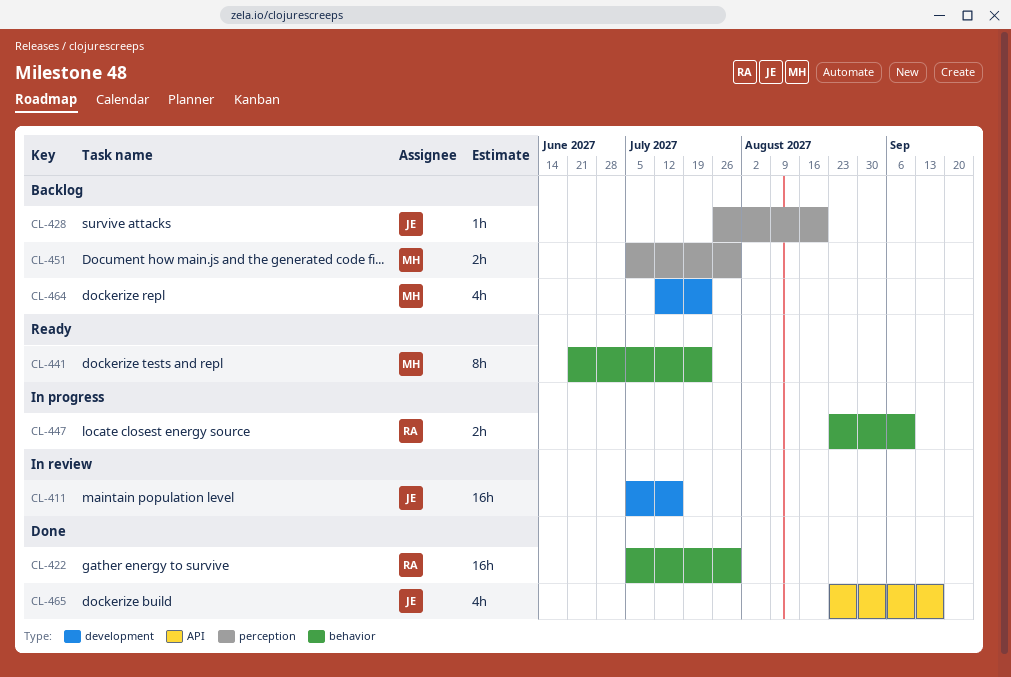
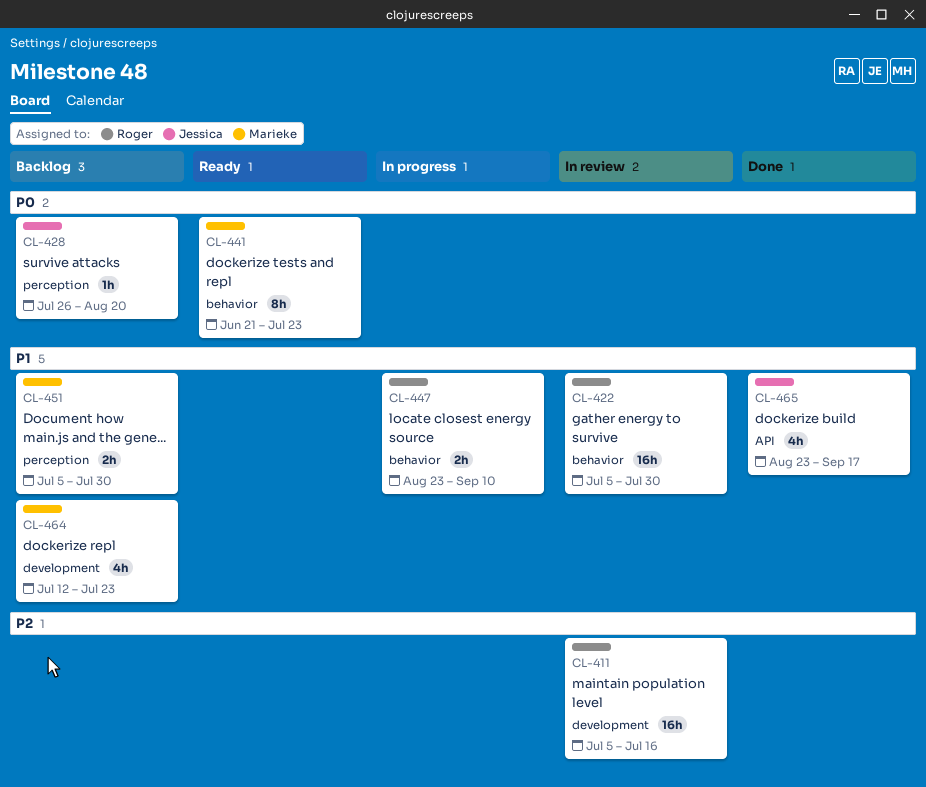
CL-411, owner: Jessica -> Roger
CL-422, status: Done -> In review

